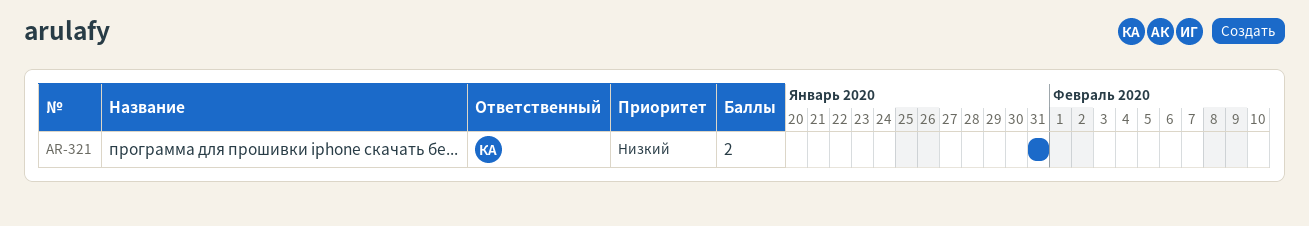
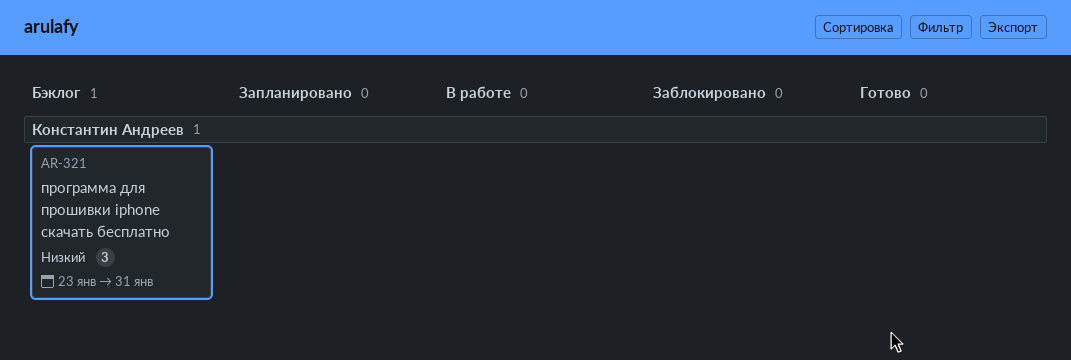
AR-321, estimate: 2 -> 3
AR-321, start: Jan 31 -> Jan 23

